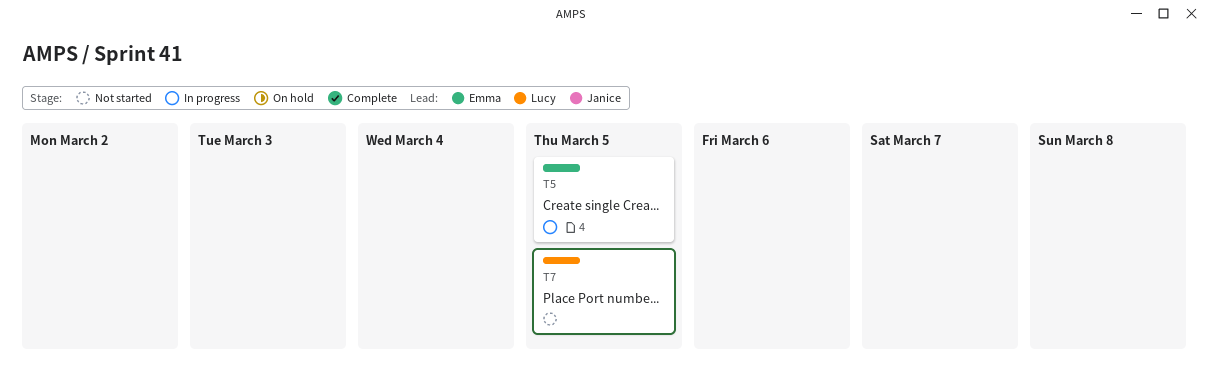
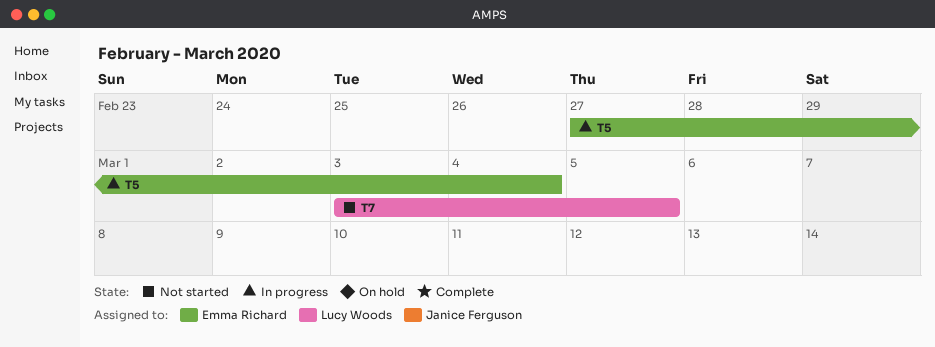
T5, due: Mar 5 -> Mar 4

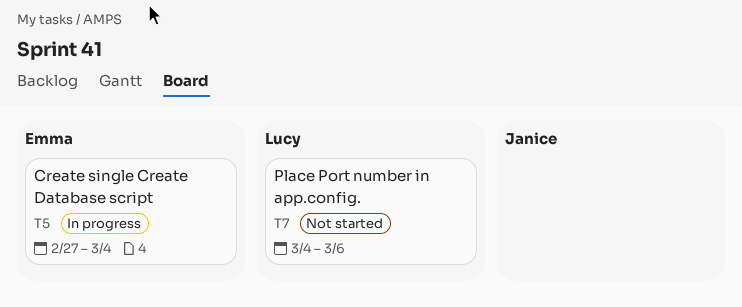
T7, start: Mar 3 -> Mar 4
T7, due: Mar 5 -> Mar 6

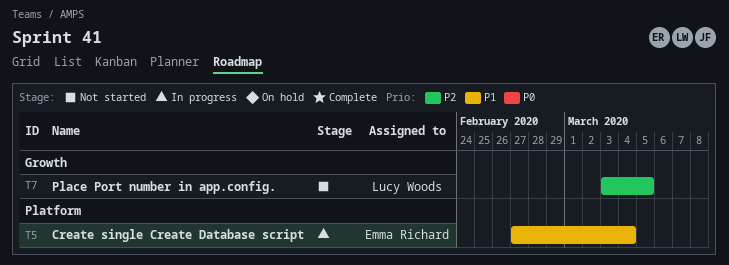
T7, start: Mar 4 -> Mar 3
T7, due: Mar 6 -> Mar 5

